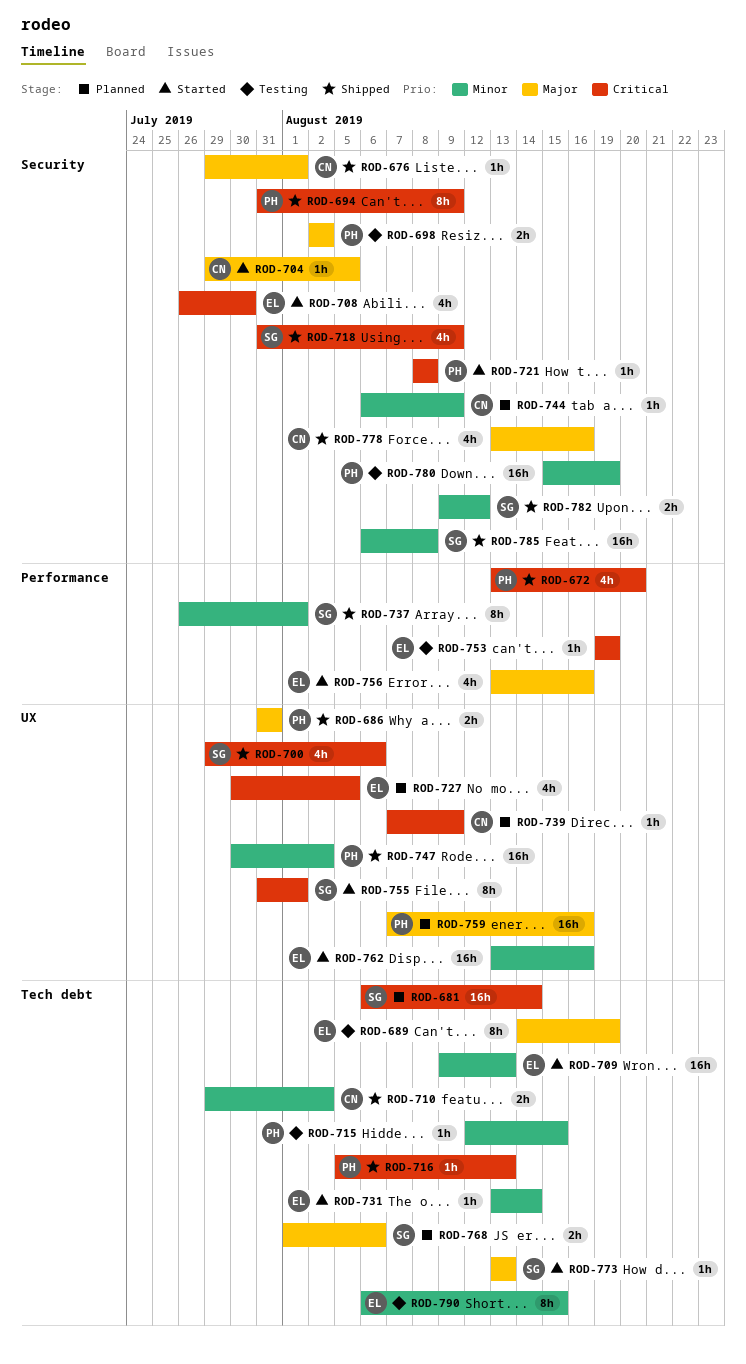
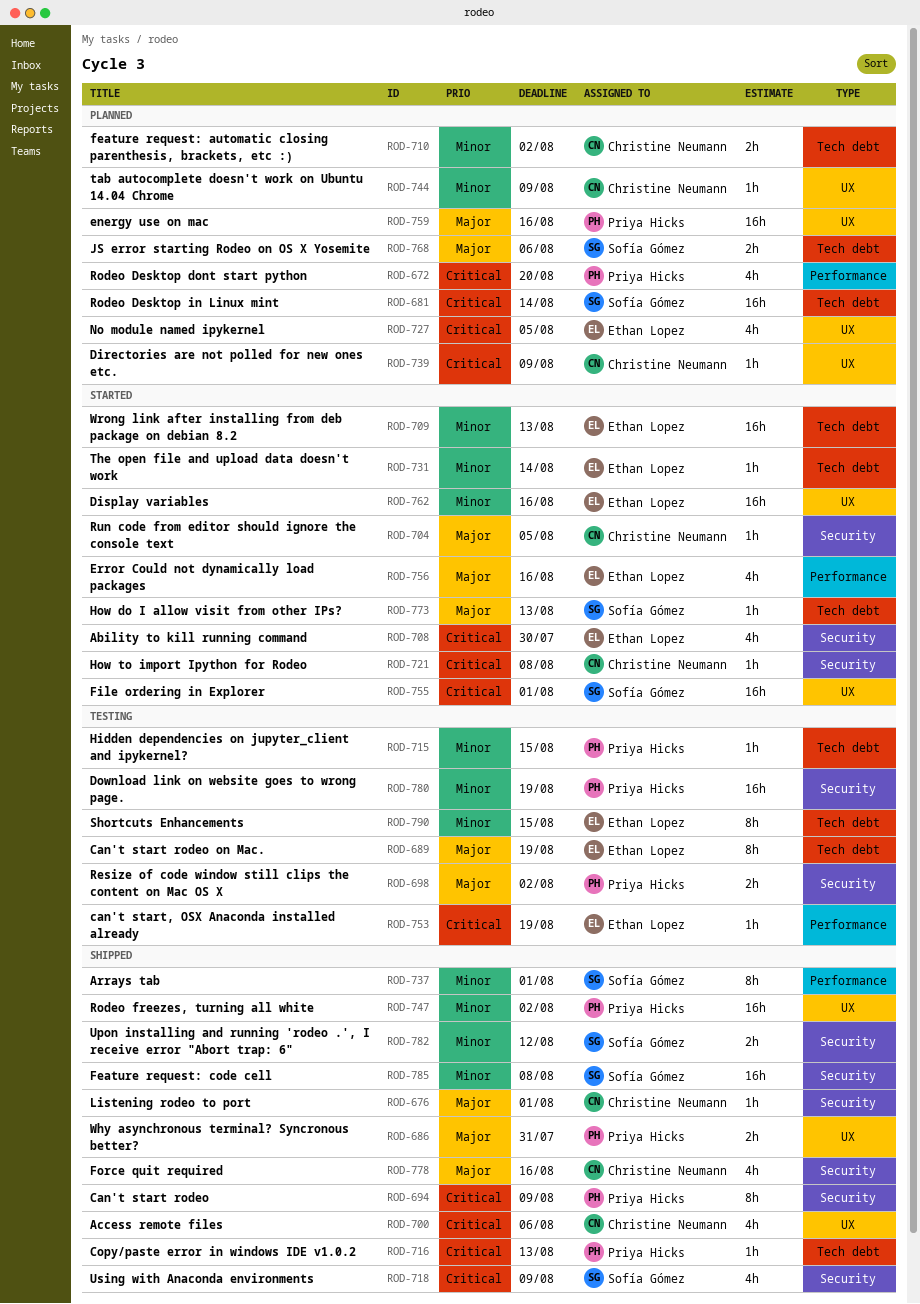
ROD-672, status: Shipped -> Planned
ROD-700, owner: Sofía Gómez -> Christine Neumann
ROD-710, status: Shipped -> Planned
ROD-721, owner: Priya Hicks -> Christine Neumann
ROD-744, label: Security -> UX
ROD-755, estimate: 8h -> 16h

